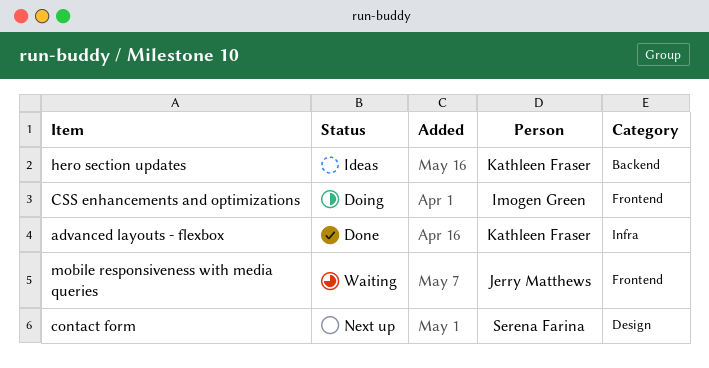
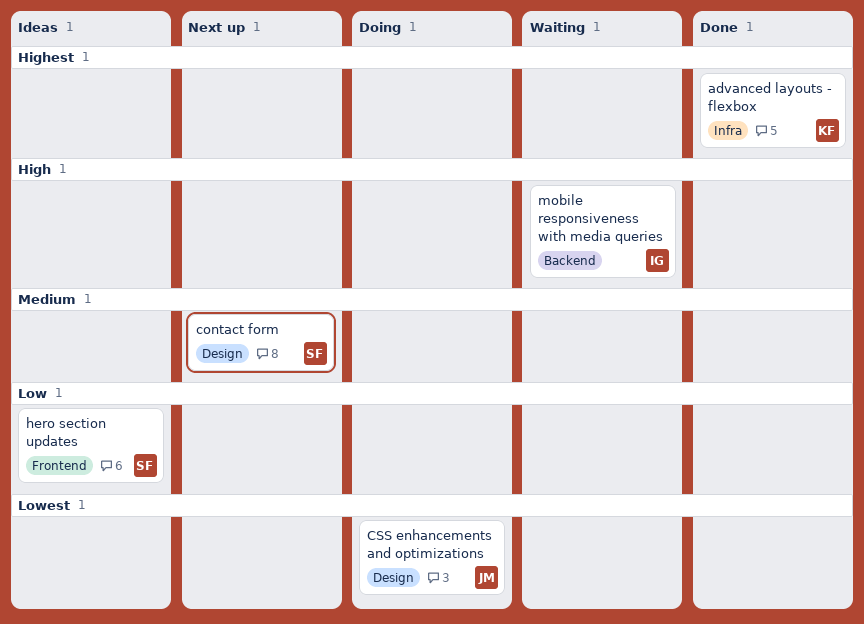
CSS enhancements and optimizations, owner: Imogen Green -> Jerry Matthews
CSS enhancements and optimizations, label: Frontend -> Design
hero section updates, owner: Kathleen Fraser -> Serena Farina
hero section updates, label: Backend -> Frontend
mobile responsiveness with media queries, owner: Jerry Matthews -> Imogen Green
mobile responsiveness with media queries, label: Frontend -> Backend

